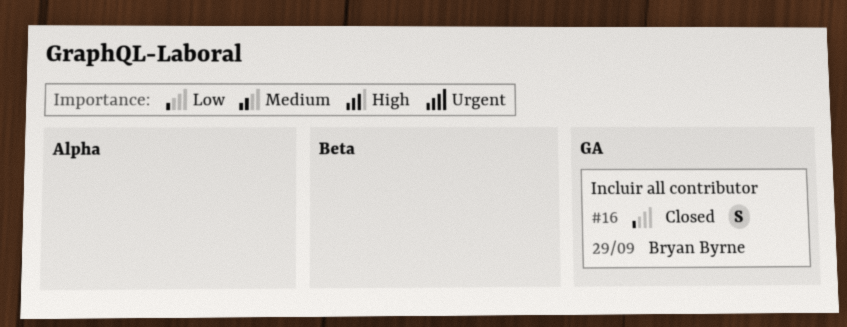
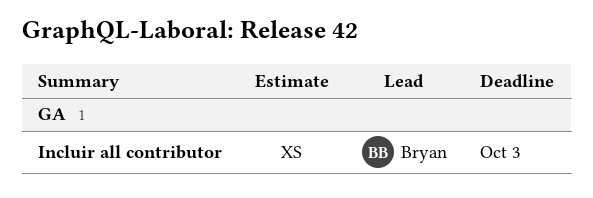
Incluir all contributor, estimate: S -> XS
Incluir all contributor, due: Sep 29 -> Oct 3

